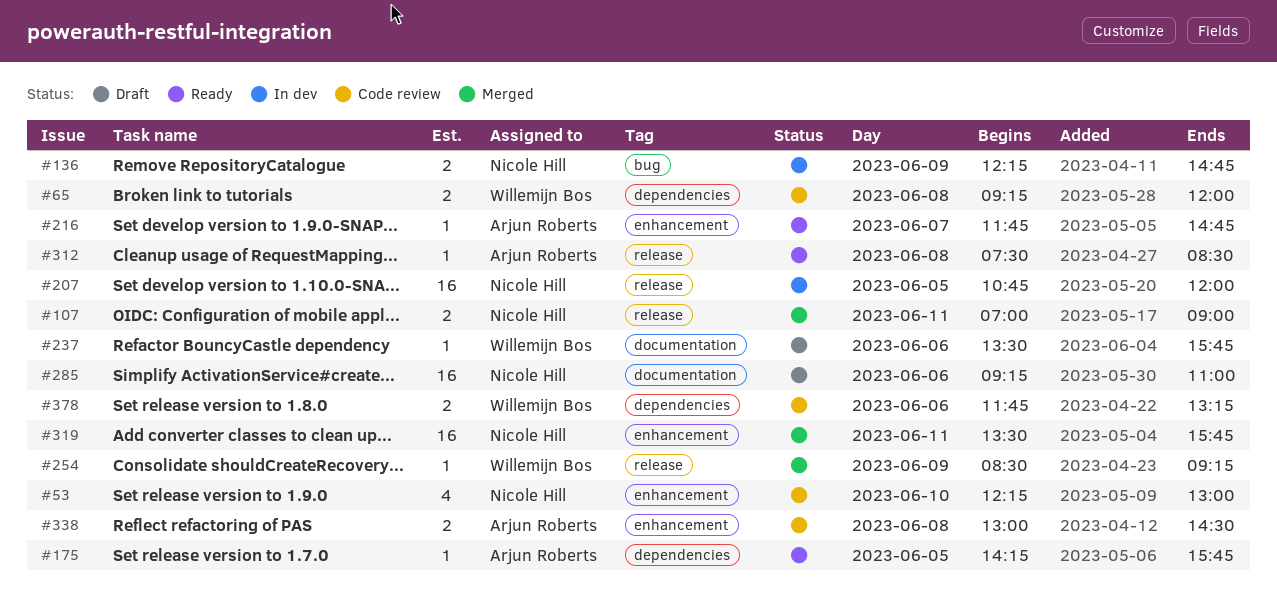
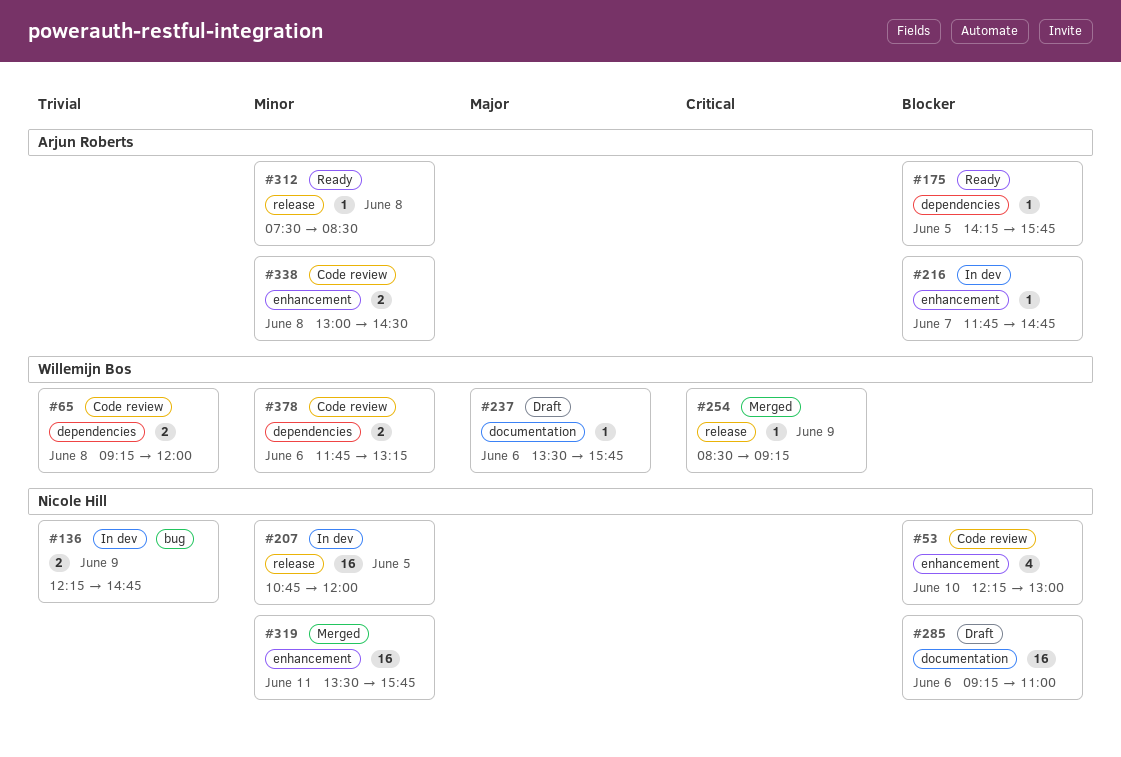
#107: present -> none
#216, status: Ready -> In dev

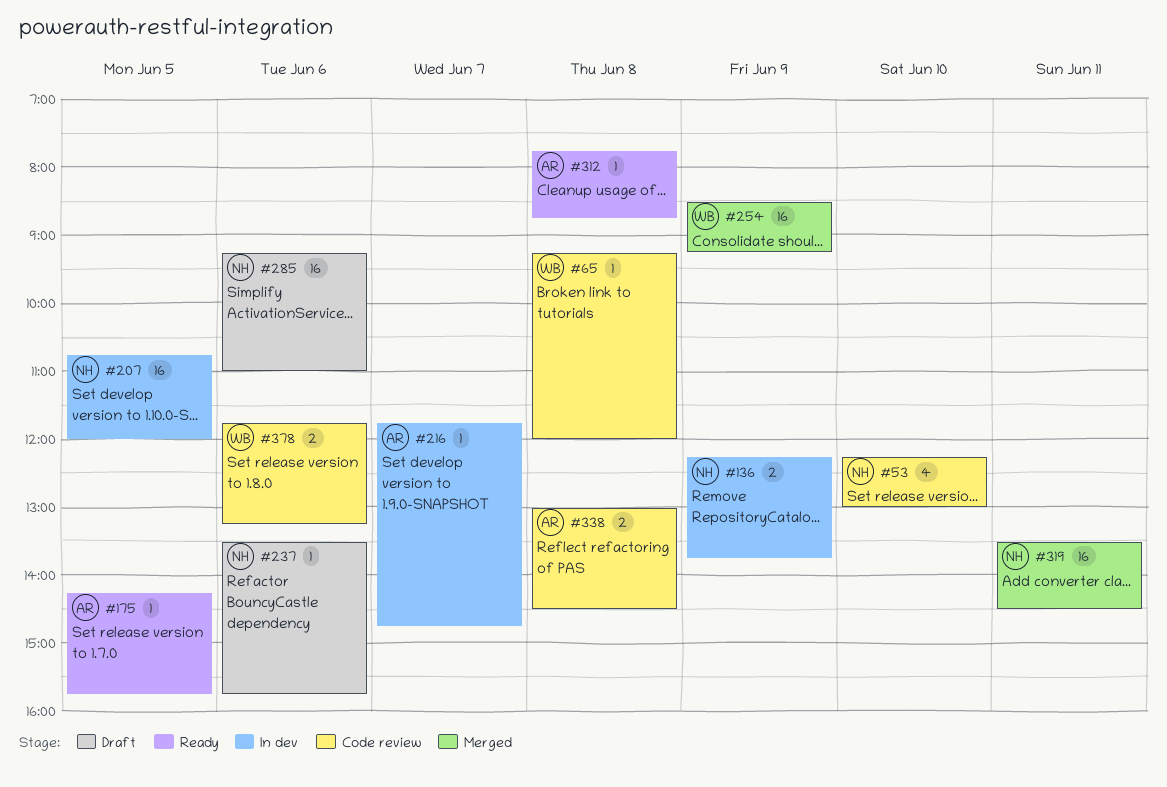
#65, estimate: 2 -> 1
#136, ends: 14:45 -> 13:45
#237, owner: Willemijn Bos -> Nicole Hill
#254, estimate: 1 -> 16
#312, begins: 07:30 -> 07:45
#312, ends: 08:30 -> 08:45
#319, ends: 15:45 -> 14:30

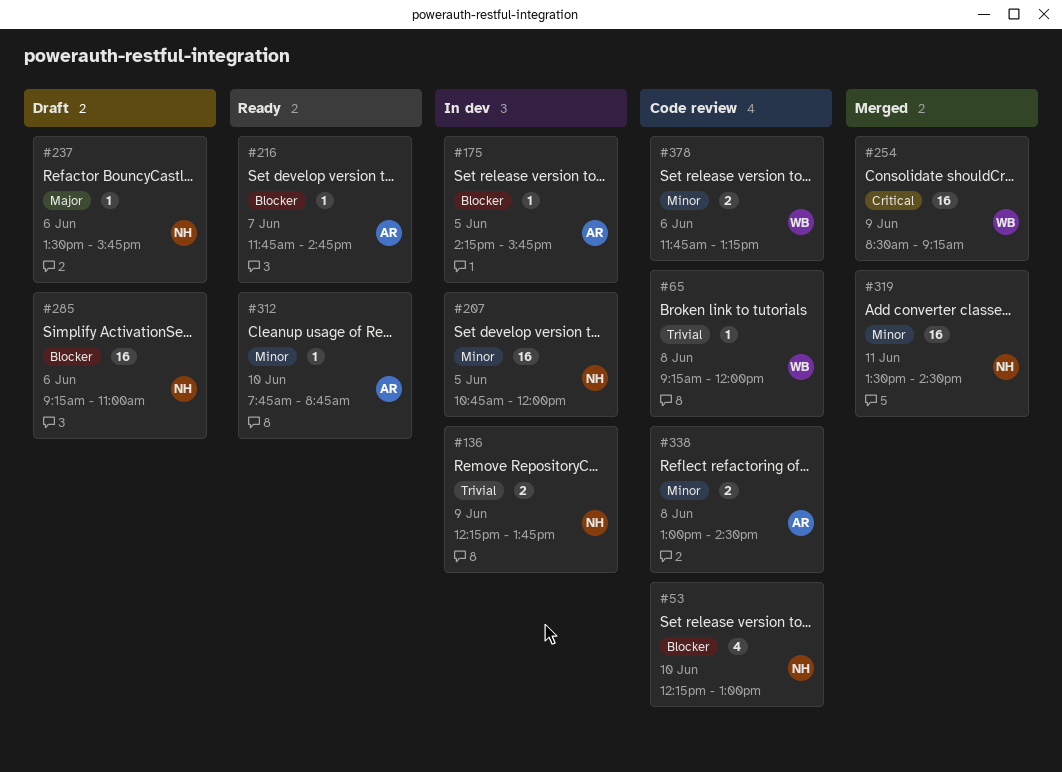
#175, status: Ready -> In dev
#216, status: In dev -> Ready
#312, day: Jun 8 -> Jun 10

